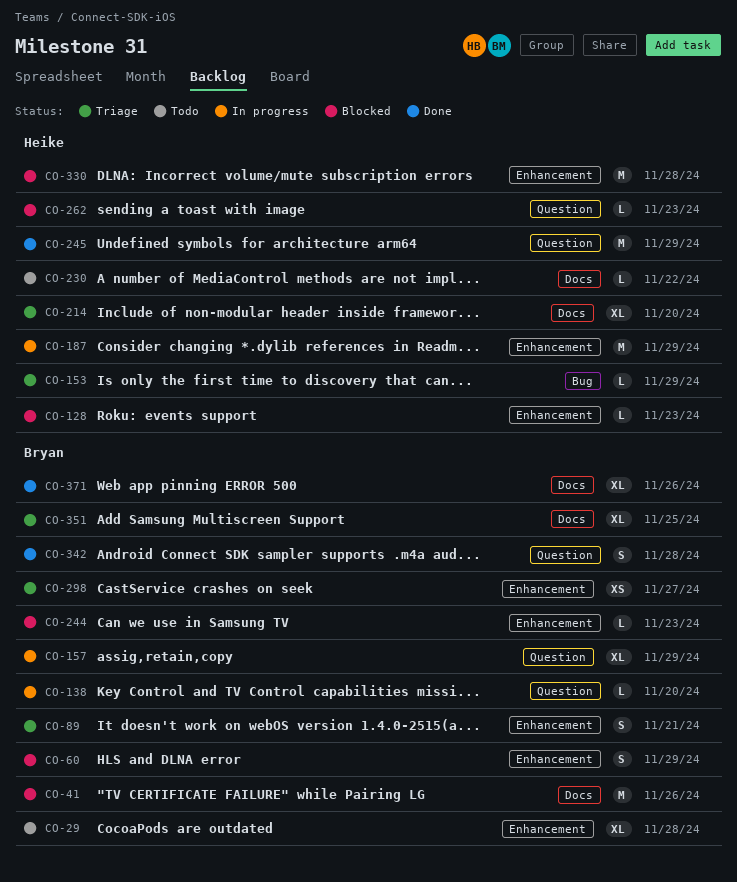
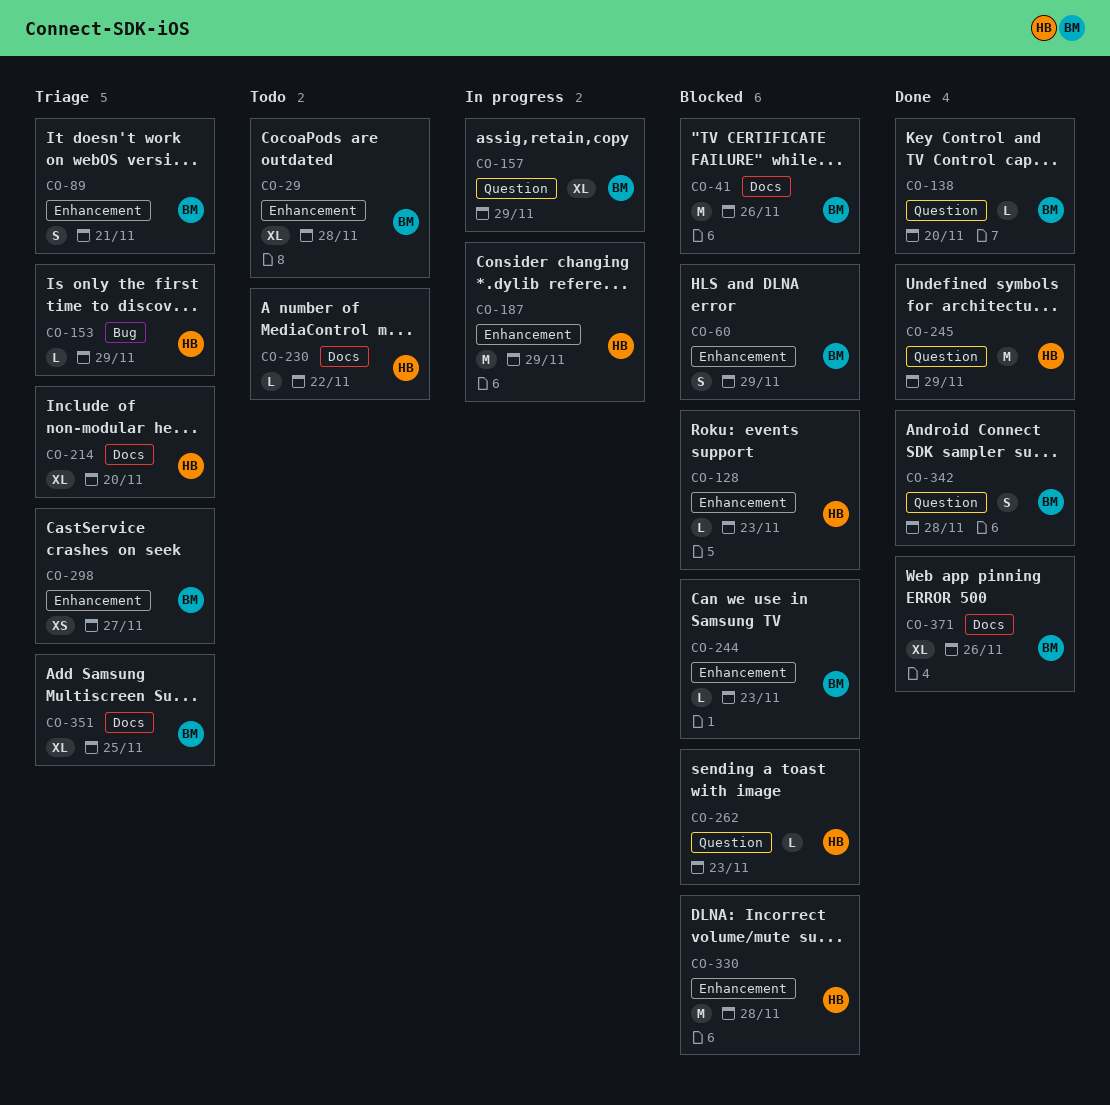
CO-138, status: In progress -> Done

